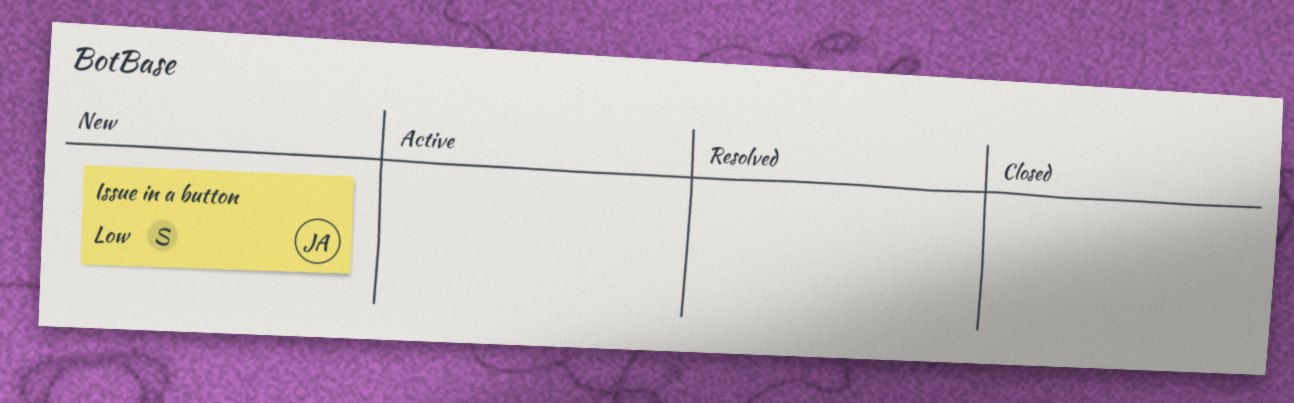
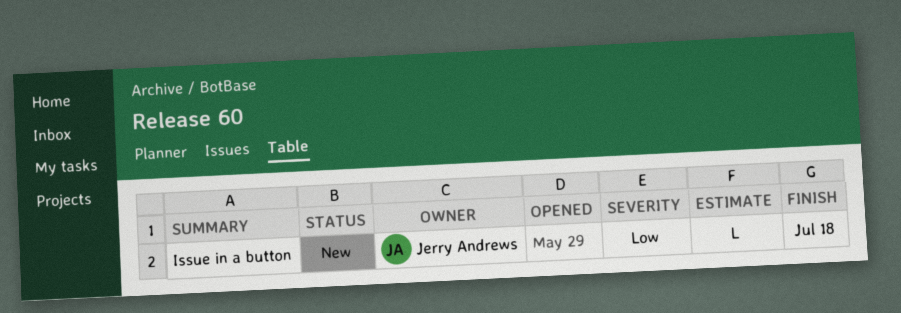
Issue in a button, estimate: S -> L

